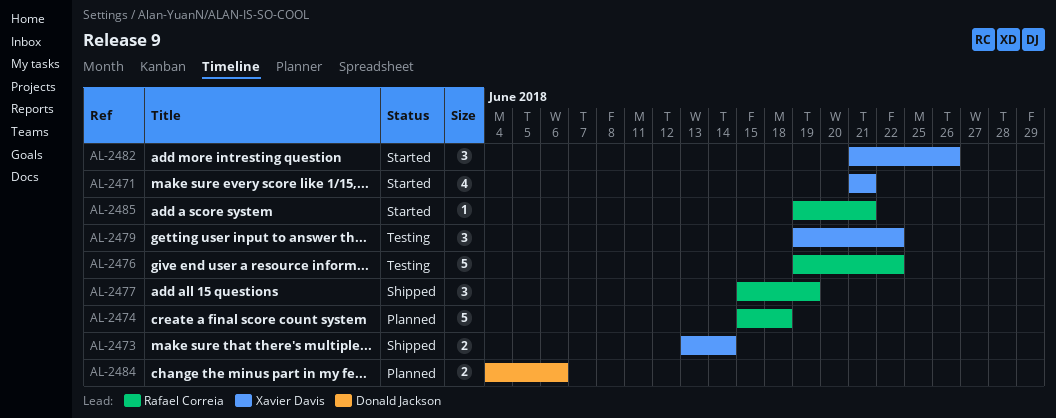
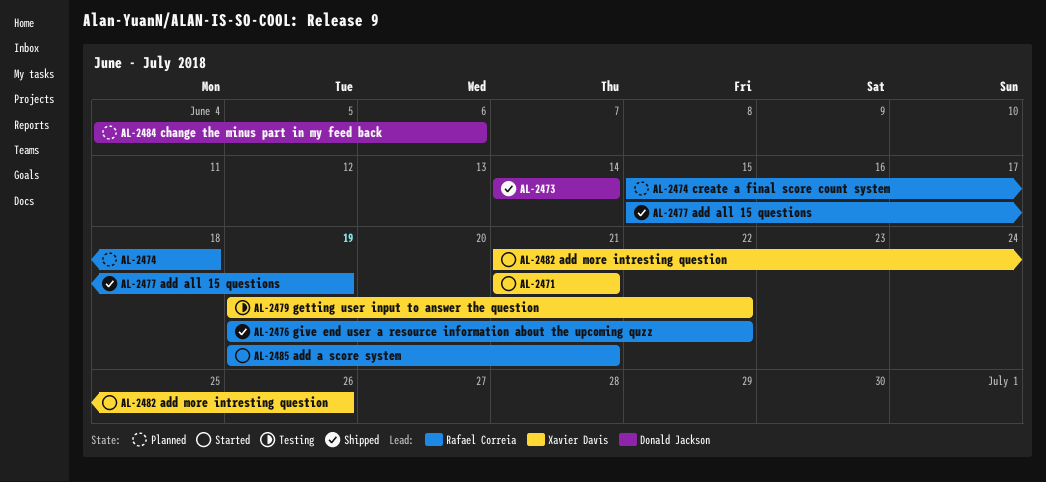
AL-2473, owner: Xavier Davis -> Donald Jackson
AL-2473, start: Jun 13 -> Jun 14
AL-2476, status: Testing -> Shipped

